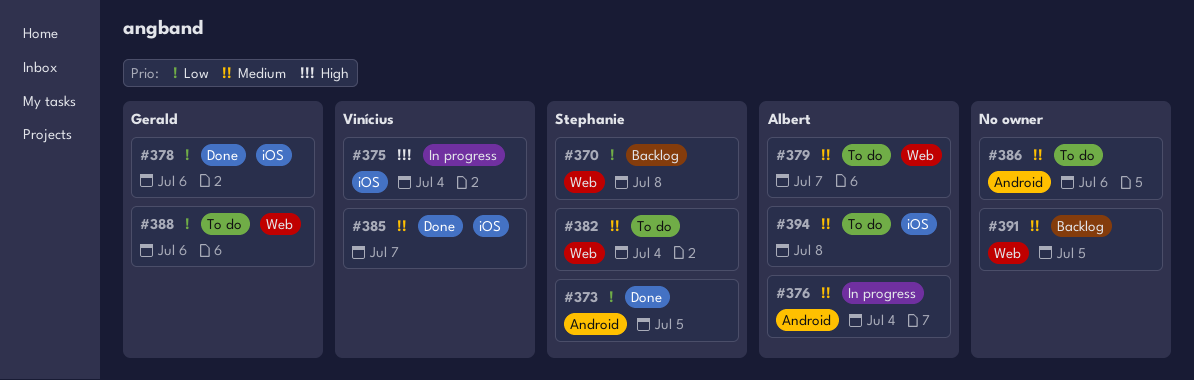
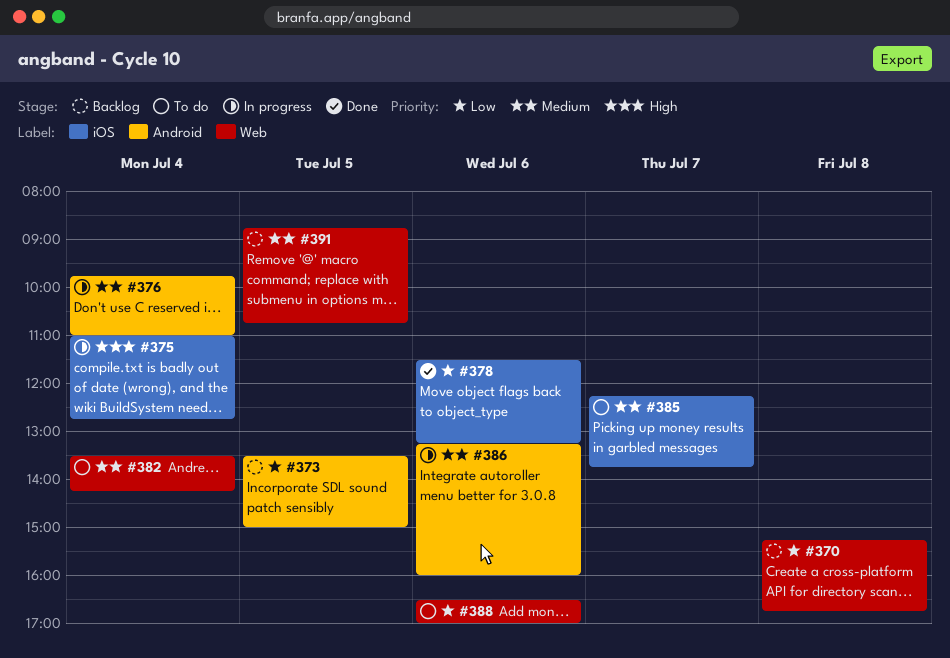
#373, status: Done -> Backlog
#379: present -> none
#385, status: Done -> To do
#386, status: To do -> In progress
#394: present -> none

